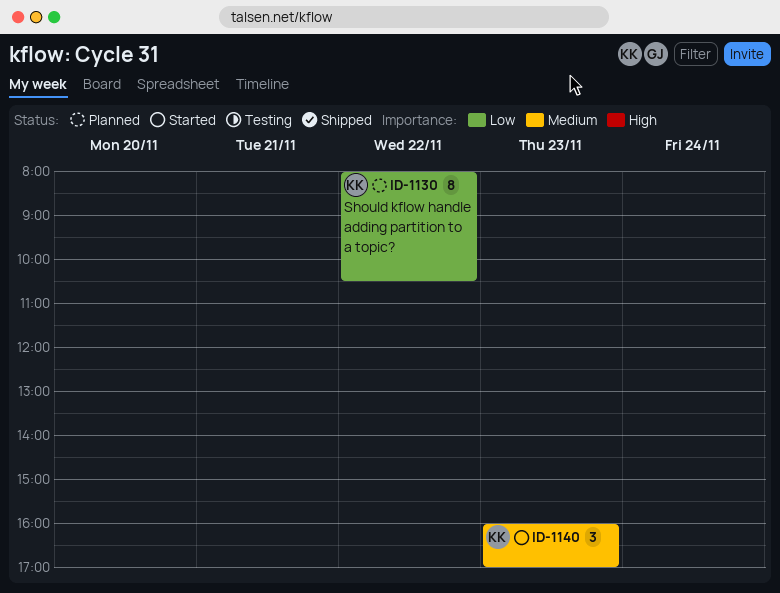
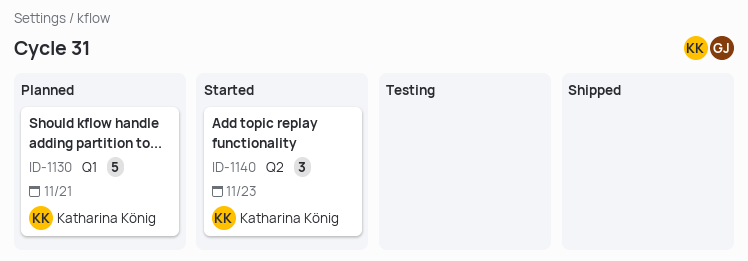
ID-1130, estimate: 8 -> 5
ID-1130, day: Nov 22 -> Nov 21

